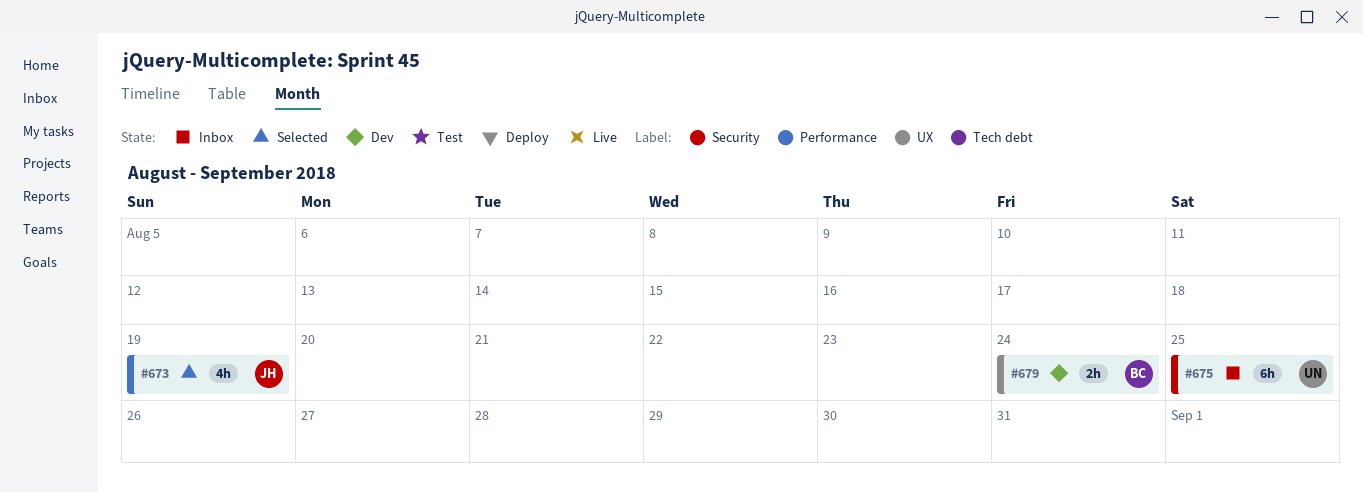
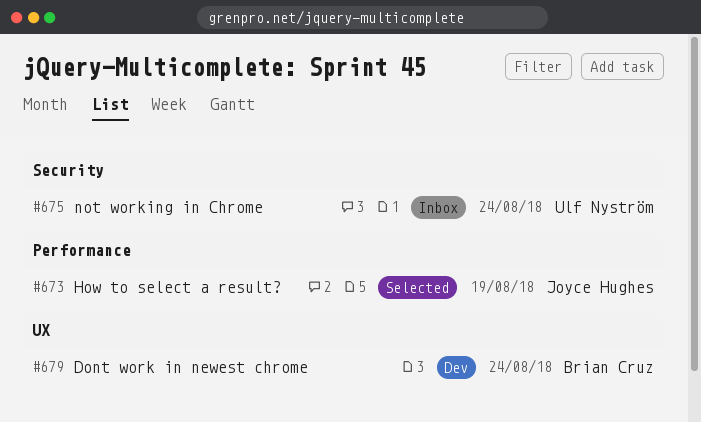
#675, due: Aug 25 -> Aug 24

